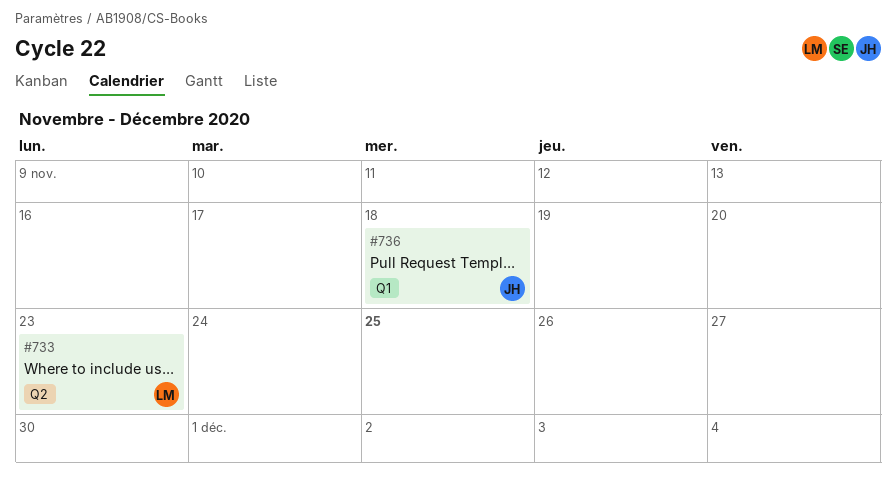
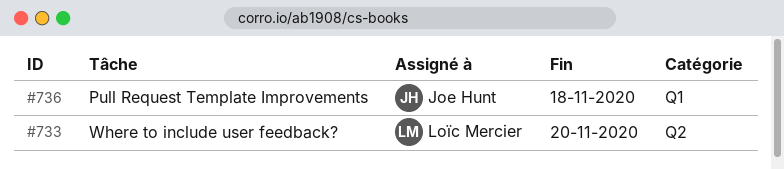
#733, due: Nov 23 -> Nov 20

